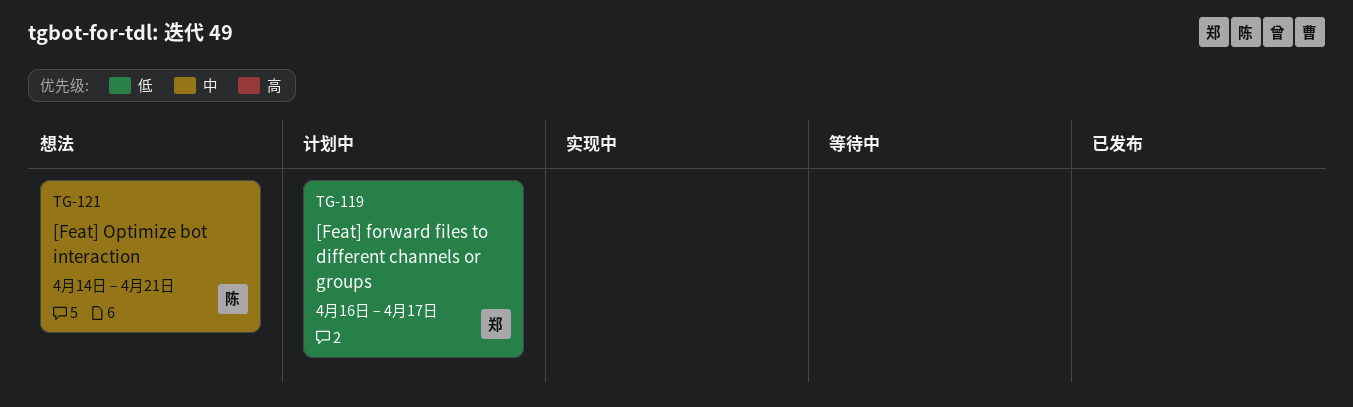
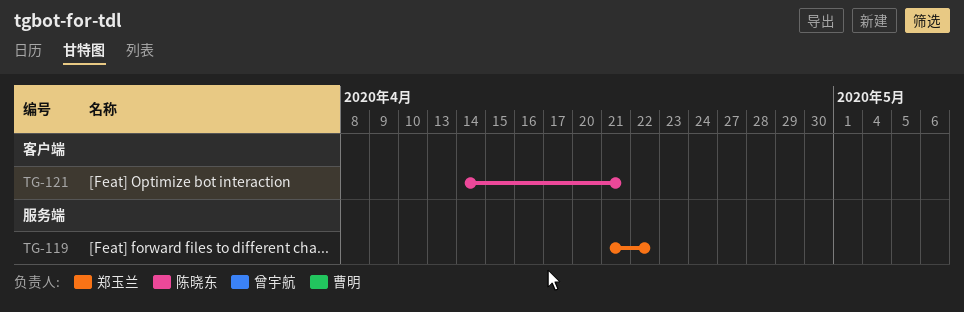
TG-119, start: Apr 16 -> Apr 21
TG-119, due: Apr 17 -> Apr 22

